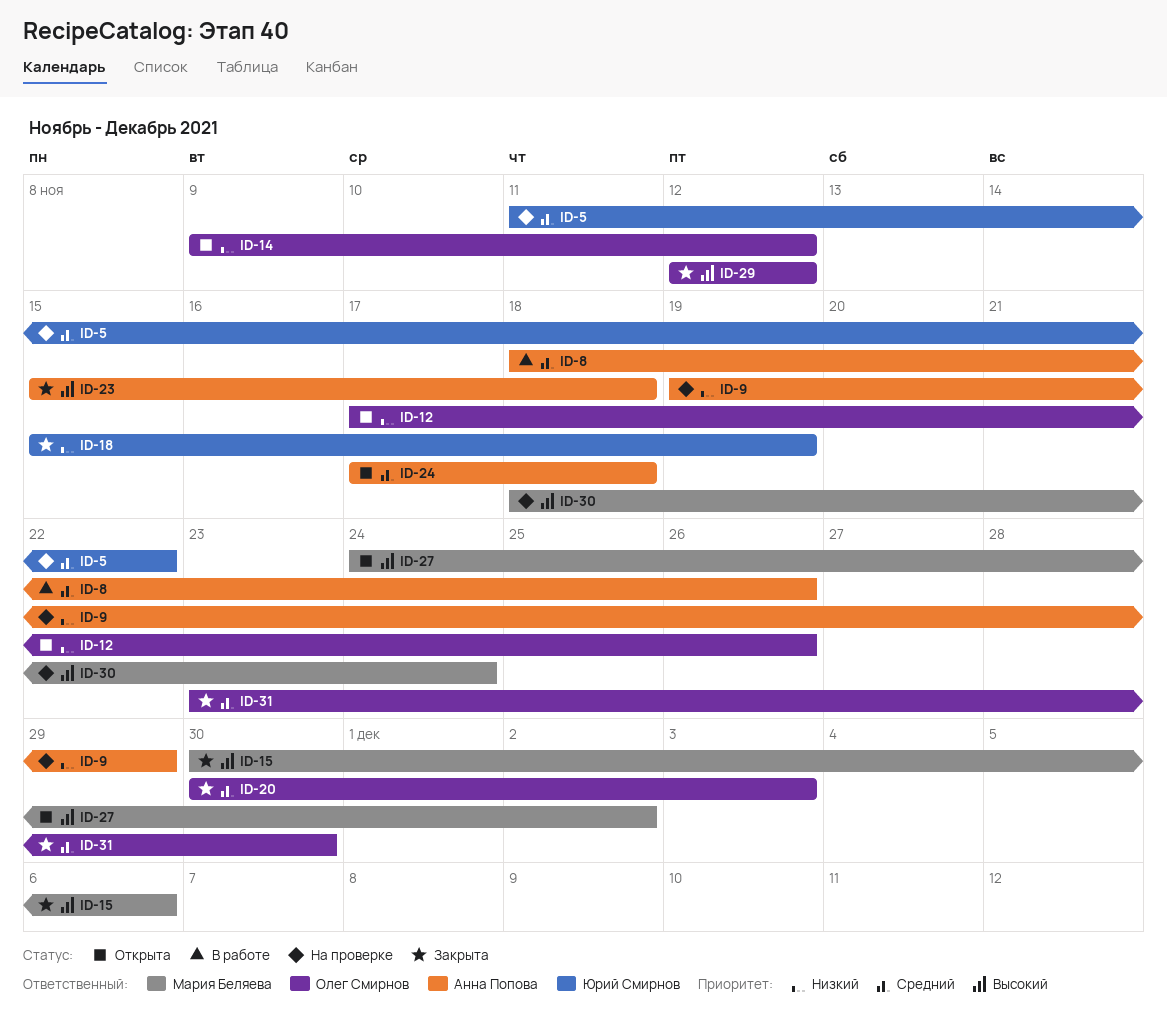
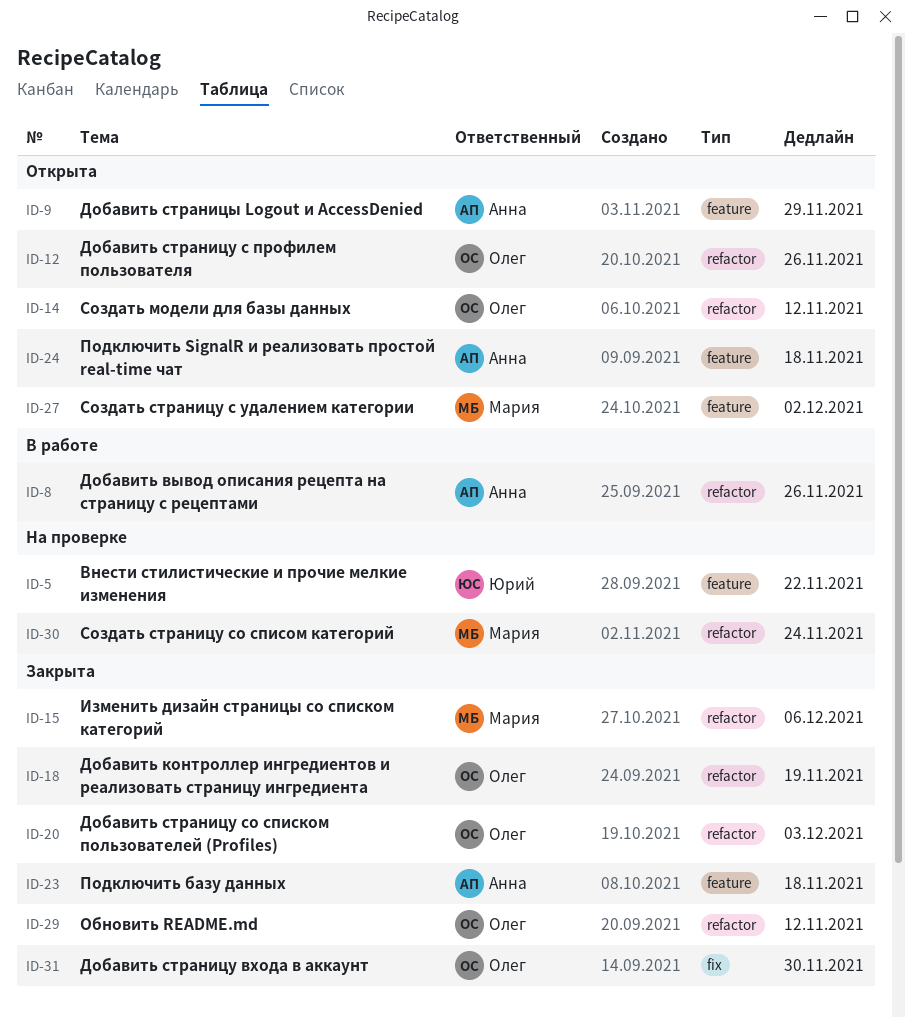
ID-9, status: На проверке -> Открыта
ID-18, owner: Юрий Смирнов -> Олег Смирнов

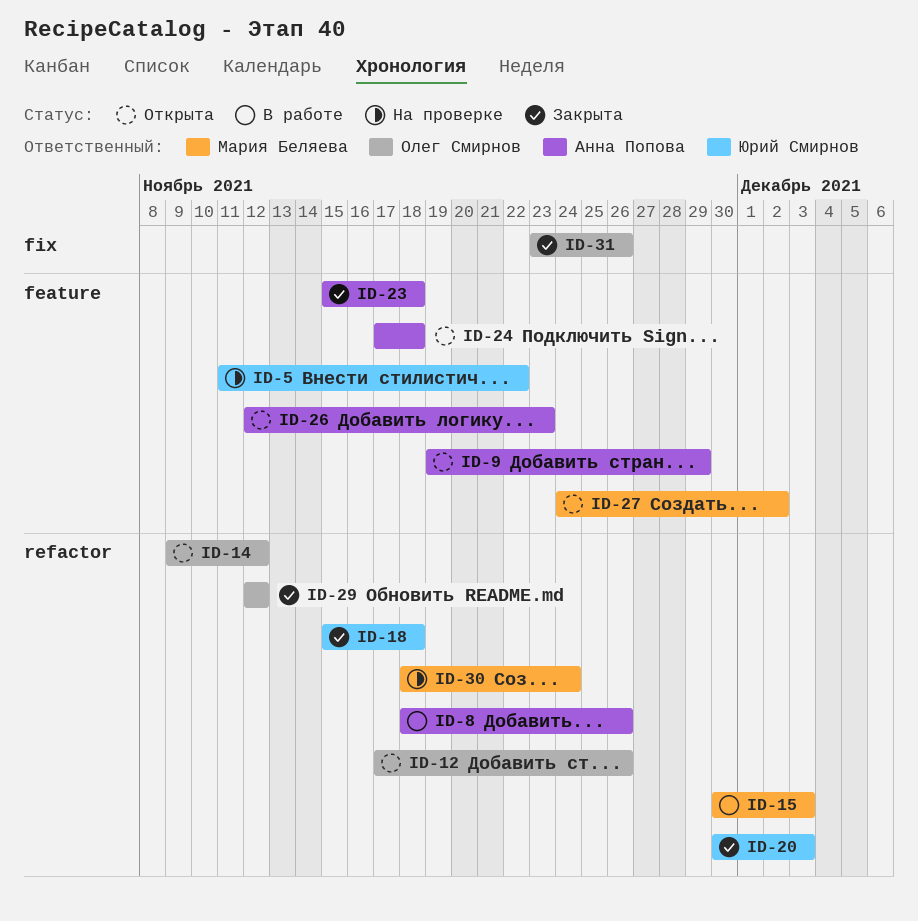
ID-15, status: Закрыта -> В работе
ID-15, due: Dec 6 -> Dec 3
ID-18, owner: Олег Смирнов -> Юрий Смирнов
ID-18, due: Nov 19 -> Nov 18
ID-20, owner: Олег Смирнов -> Юрий Смирнов
ID-26: none -> present
ID-31, due: Nov 30 -> Nov 26

